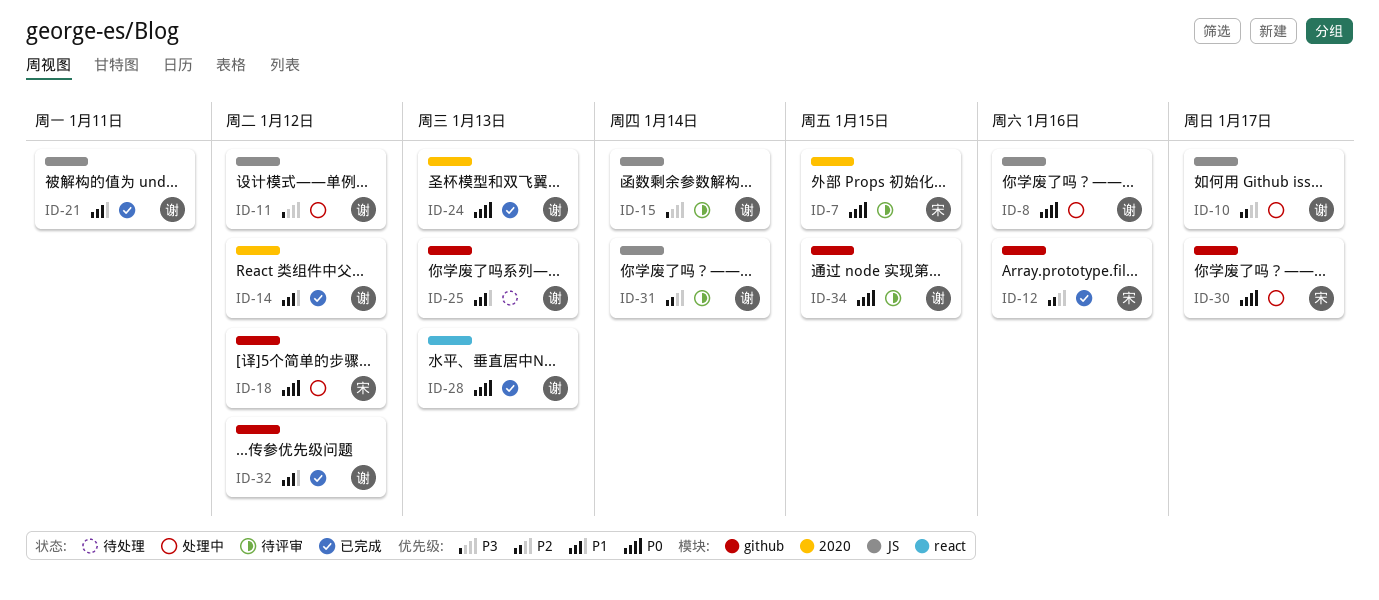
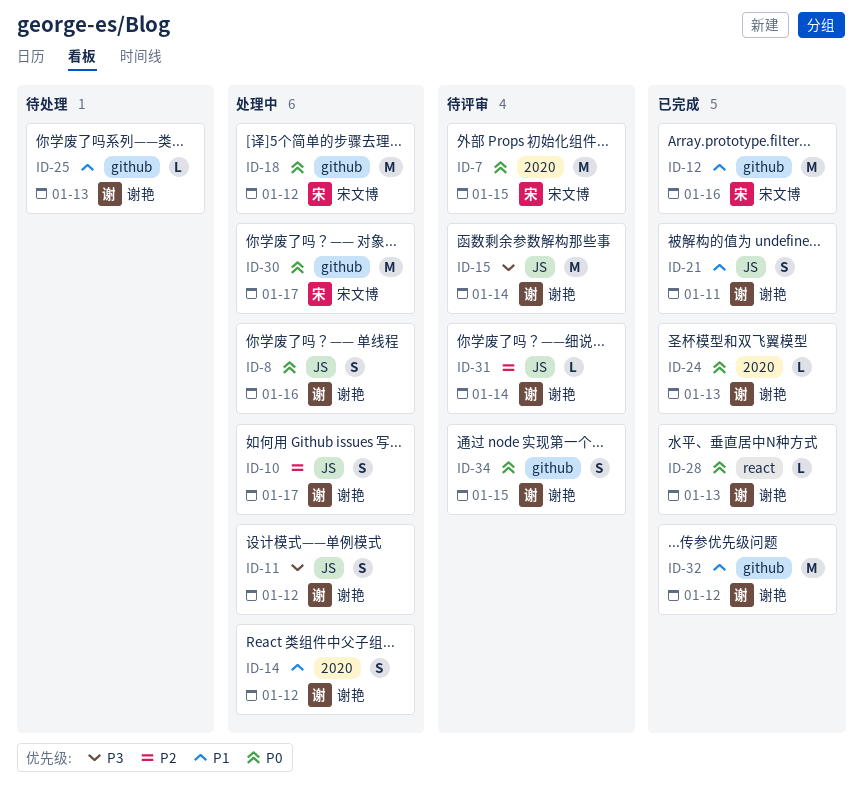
ID-12, priority: P2 -> P1
ID-14, status: 已完成 -> 处理中

